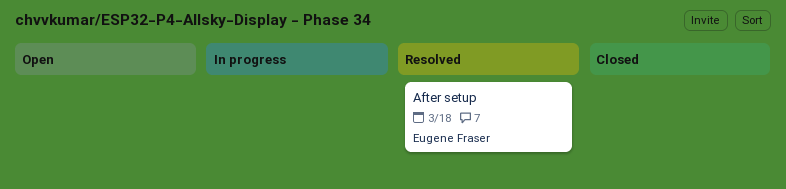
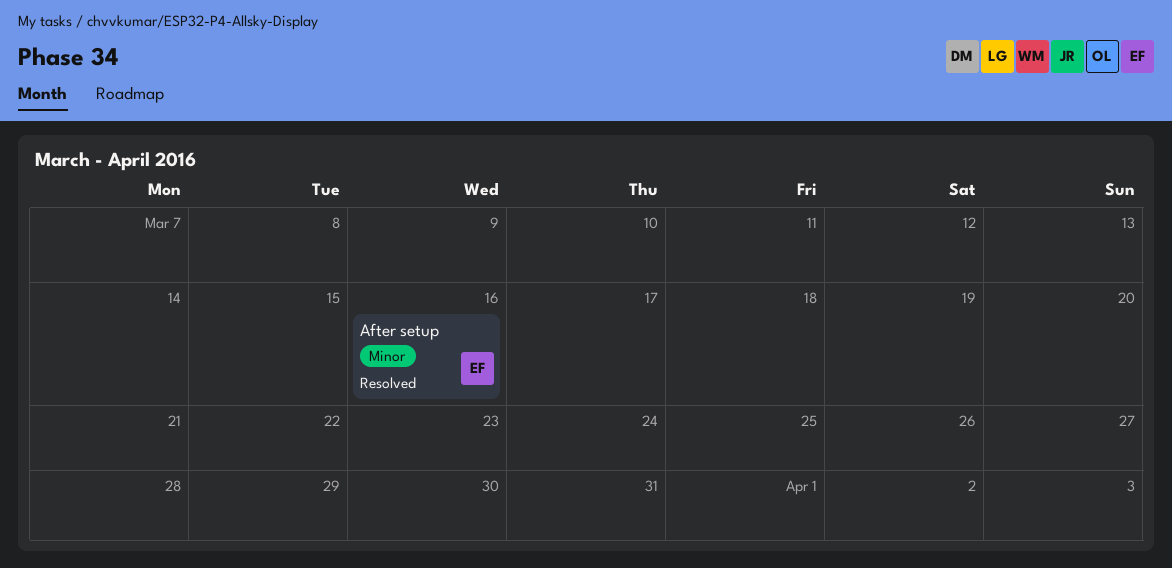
After setup, due: Mar 18 -> Mar 16

